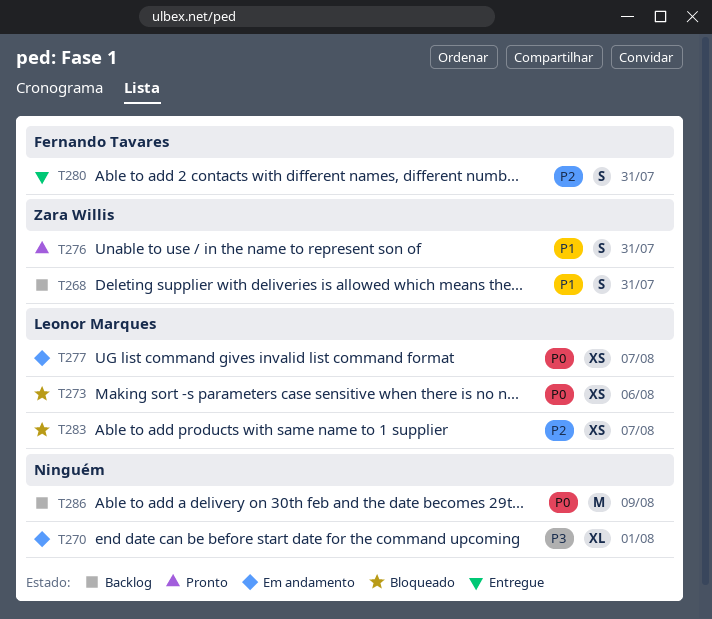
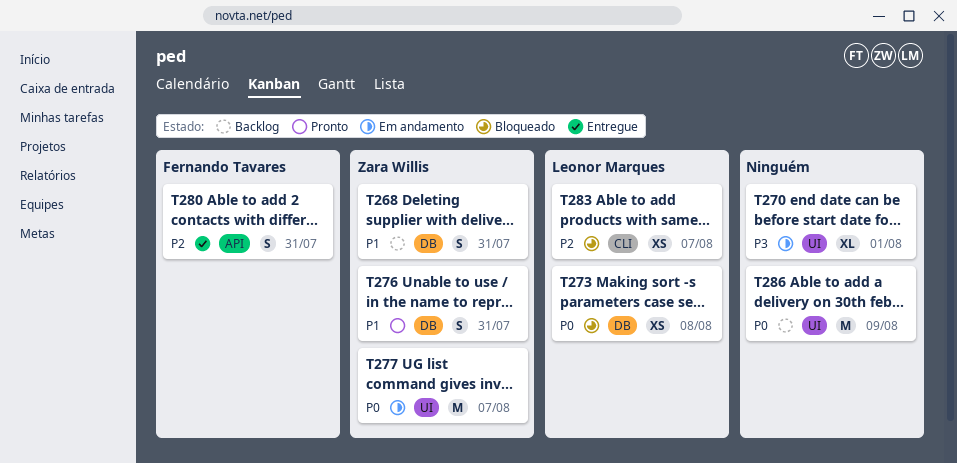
T273, due: Aug 6 -> Aug 8
T277, owner: Leonor Marques -> Zara Willis
T277, estimate: XS -> M

